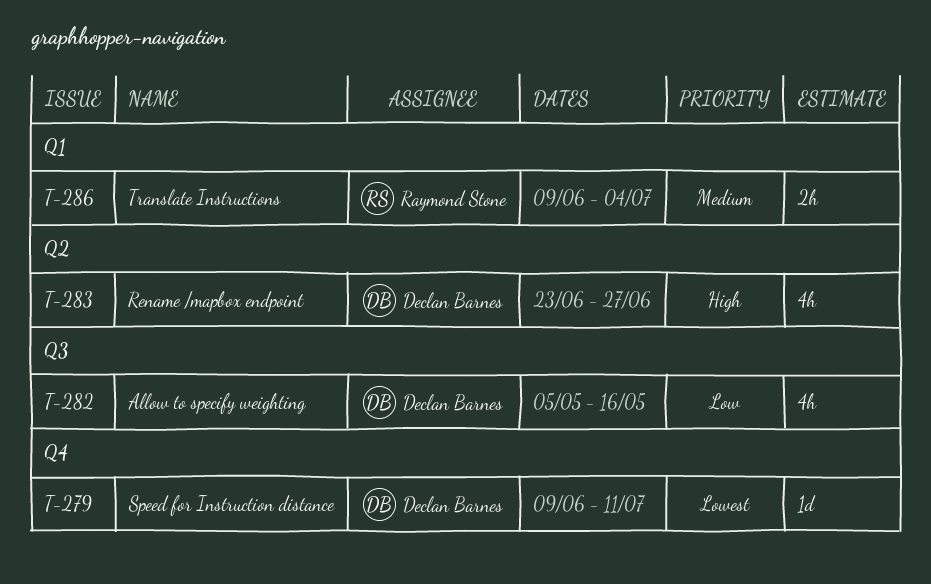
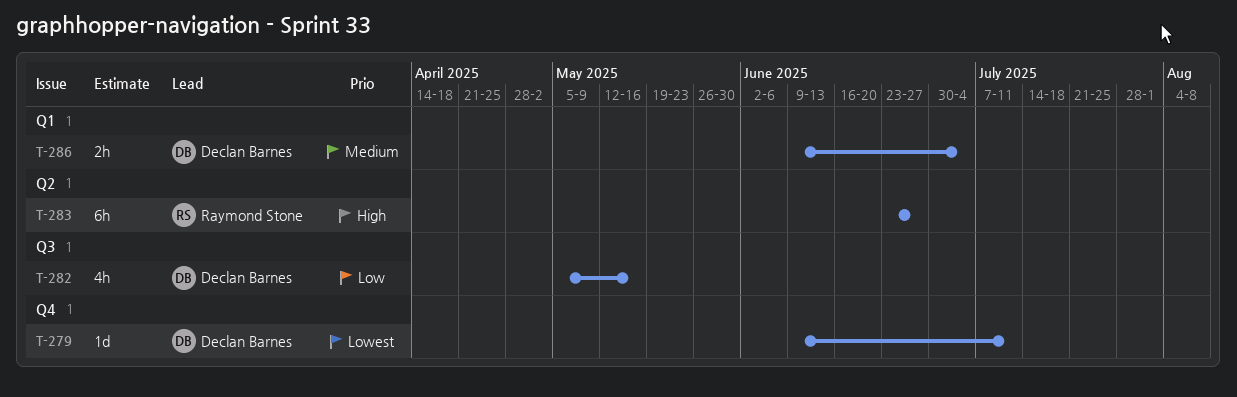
T-283, owner: Declan Barnes -> Raymond Stone
T-283, estimate: 4h -> 6h
T-286, owner: Raymond Stone -> Declan Barnes

